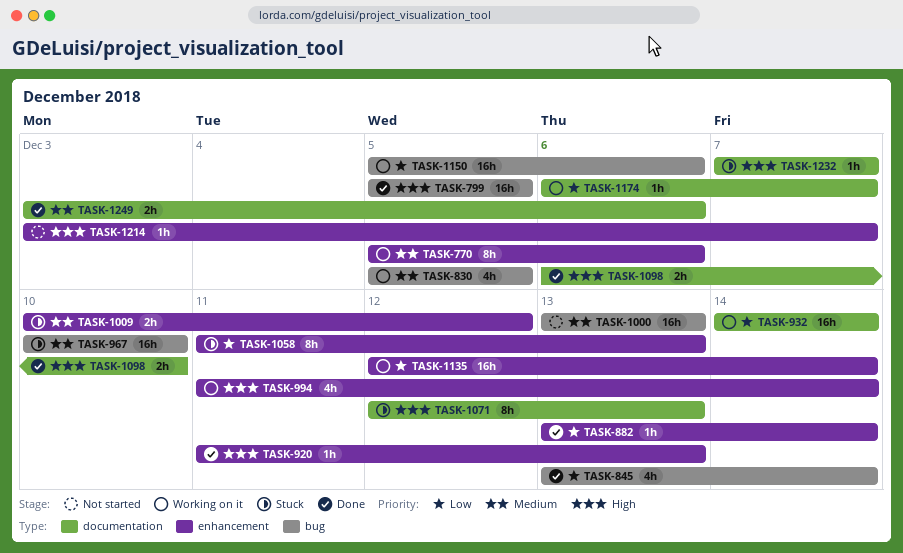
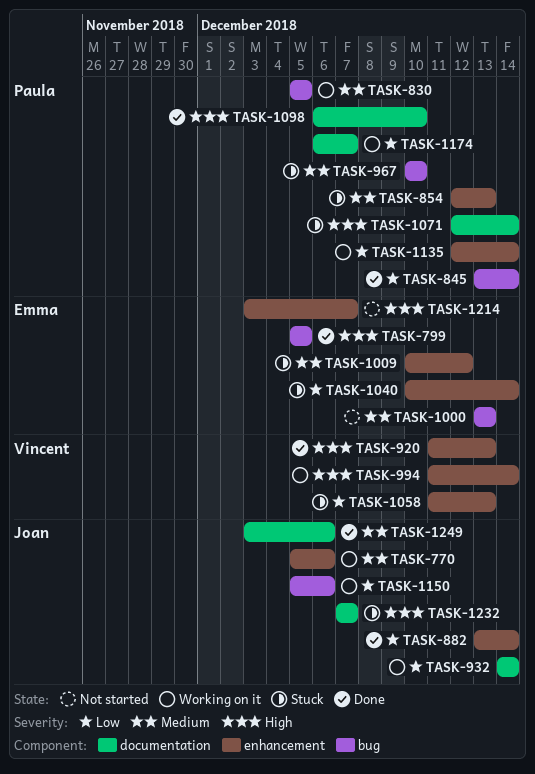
TASK-854: none -> present
TASK-1040: none -> present
TASK-1071, due: Dec 13 -> Dec 14

